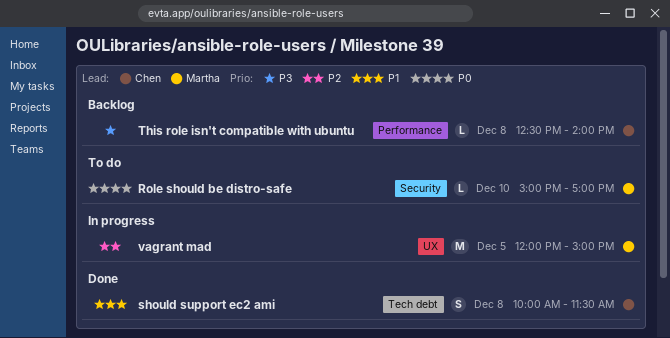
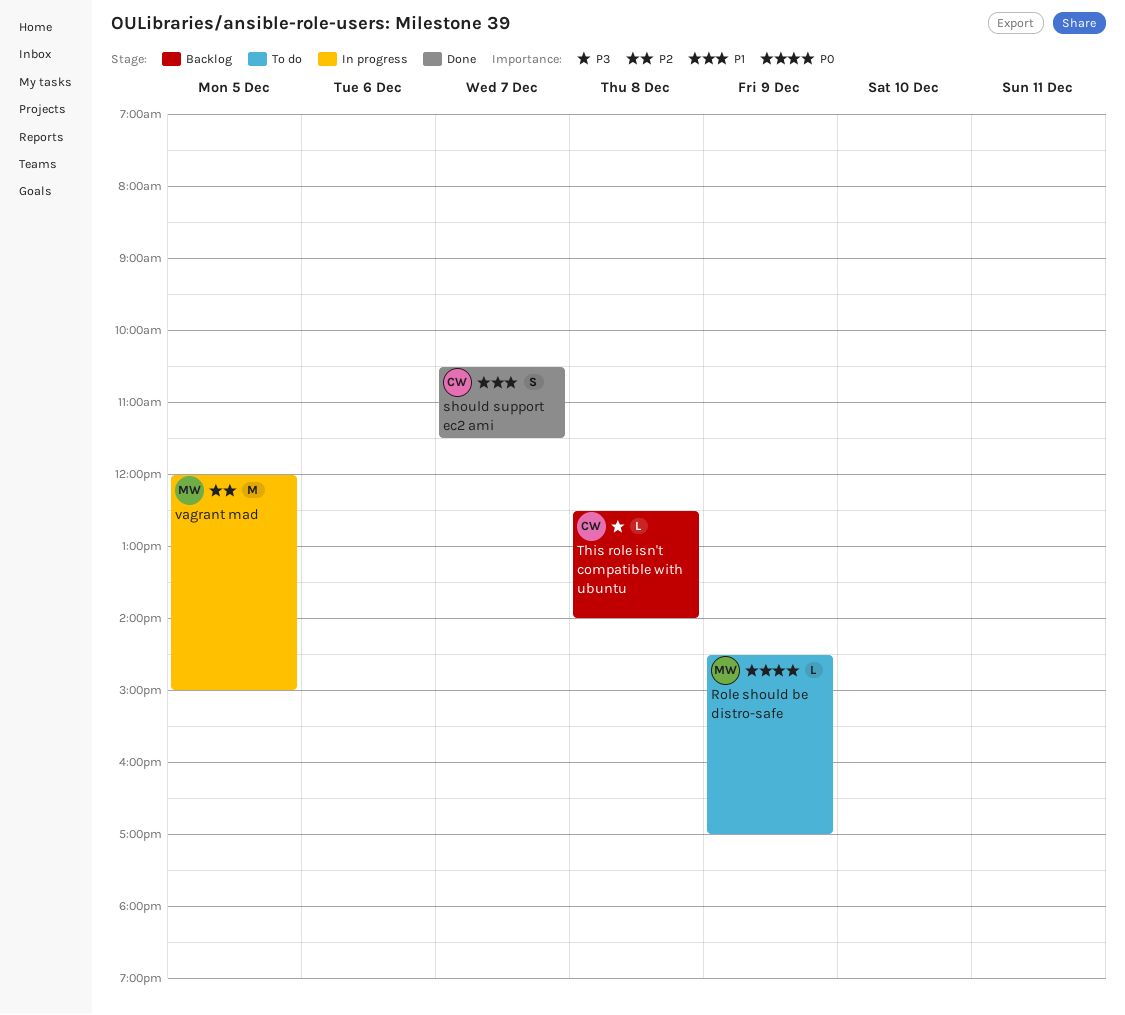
Role should be distro-safe, day: Dec 10 -> Dec 9
Role should be distro-safe, begins: 15:00 -> 14:30
should support ec2 ami, day: Dec 8 -> Dec 7
should support ec2 ami, begins: 10:00 -> 10:30

